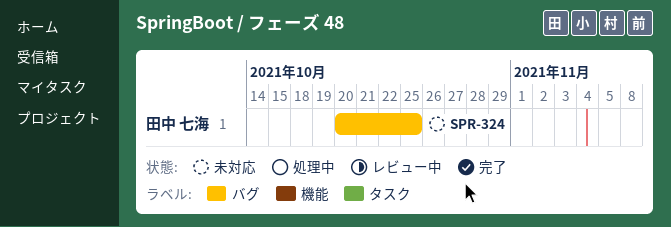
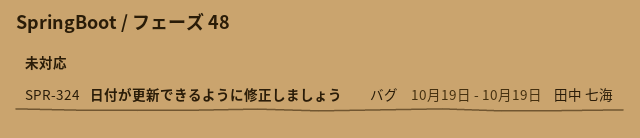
SPR-324, start: Oct 20 -> Oct 19
SPR-324, due: Oct 25 -> Oct 19

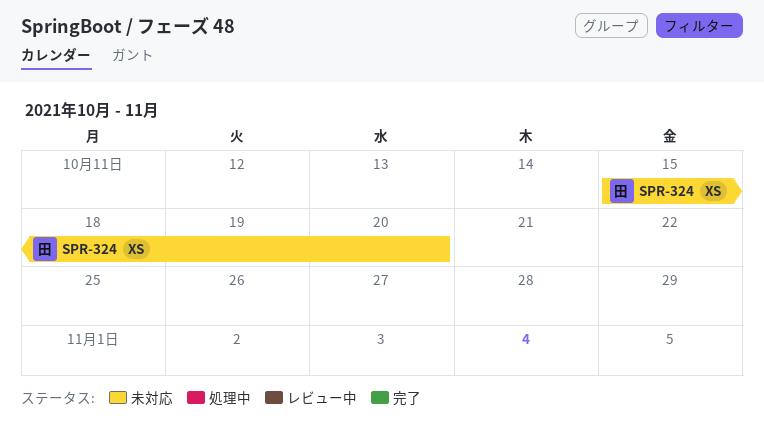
SPR-324, start: Oct 19 -> Oct 15
SPR-324, due: Oct 19 -> Oct 20

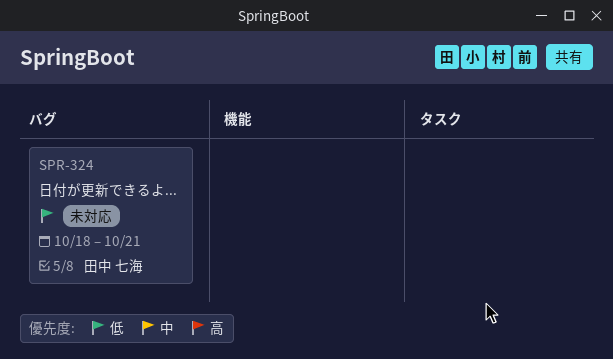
SPR-324, start: Oct 15 -> Oct 18
SPR-324, due: Oct 20 -> Oct 21

